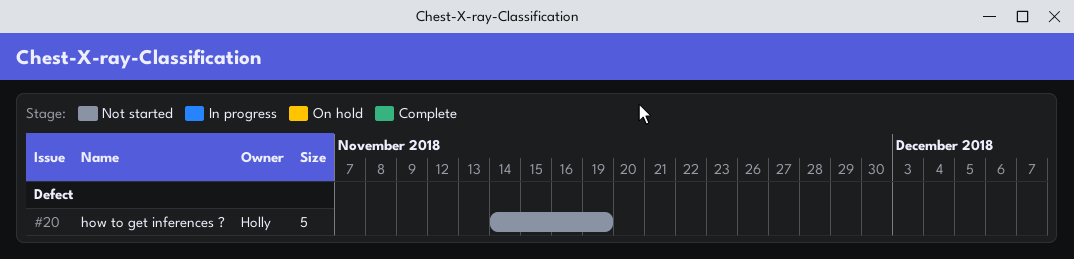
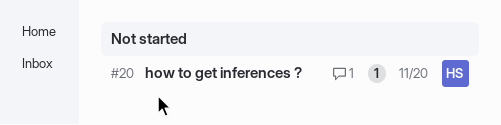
#20, estimate: 5 -> 1
#20, due: Nov 19 -> Nov 20

